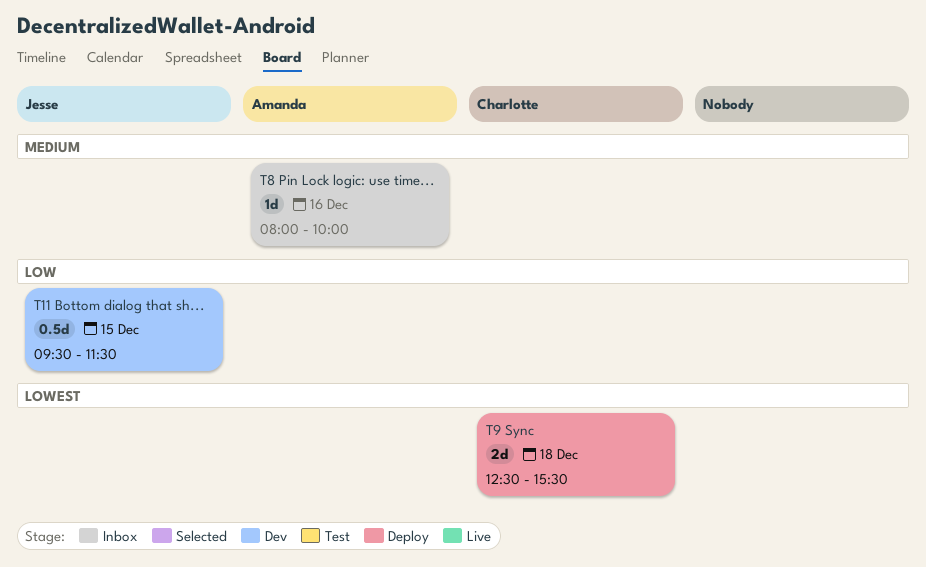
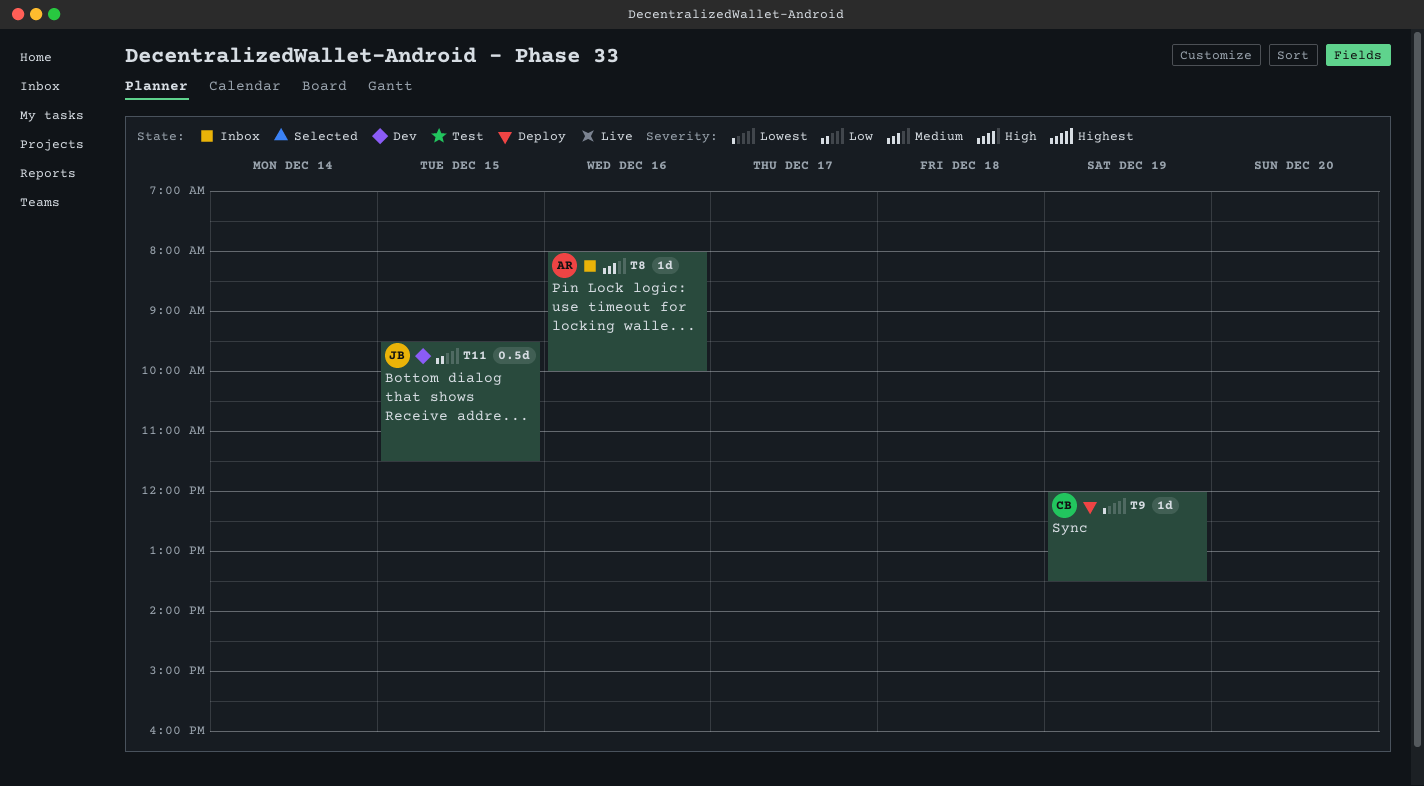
T9, estimate: 2d -> 1d
T9, day: Dec 18 -> Dec 19
T9, begins: 12:30 -> 12:00
T9, ends: 15:30 -> 13:30

